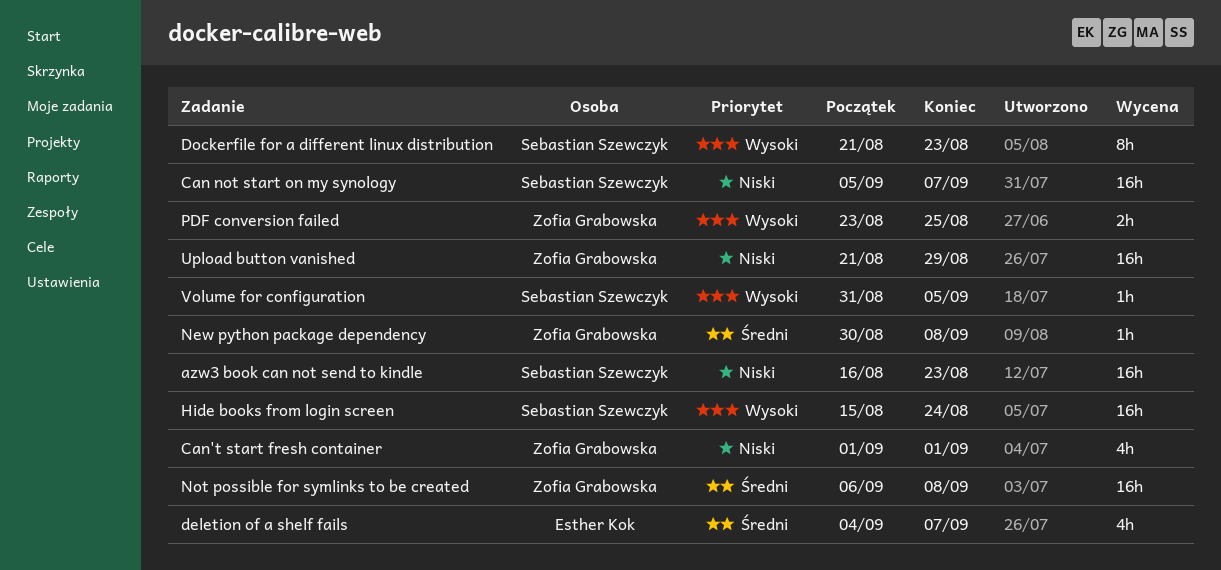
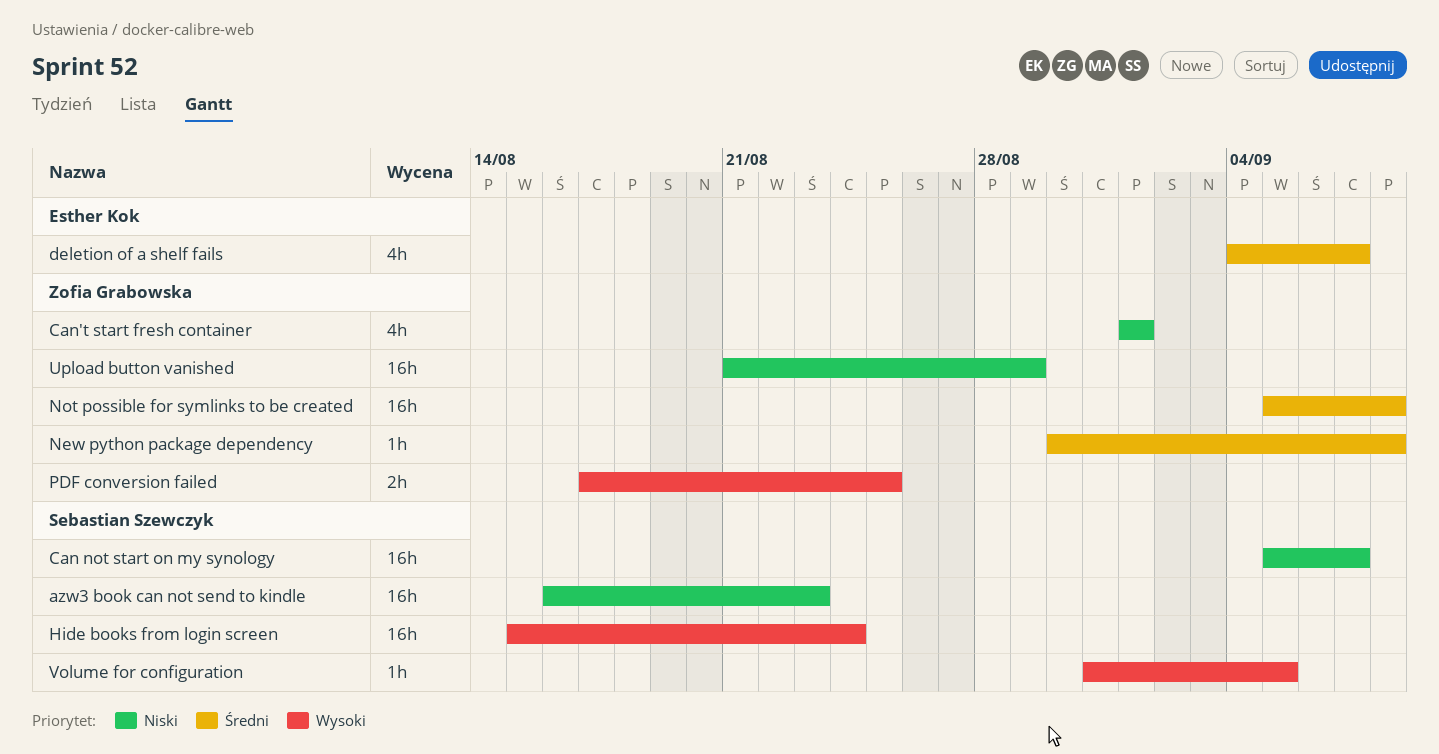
Dockerfile for a different linux distribution: present -> none
Not possible for symlinks to be created, start: Sep 6 -> Sep 5
PDF conversion failed, start: Aug 23 -> Aug 17

